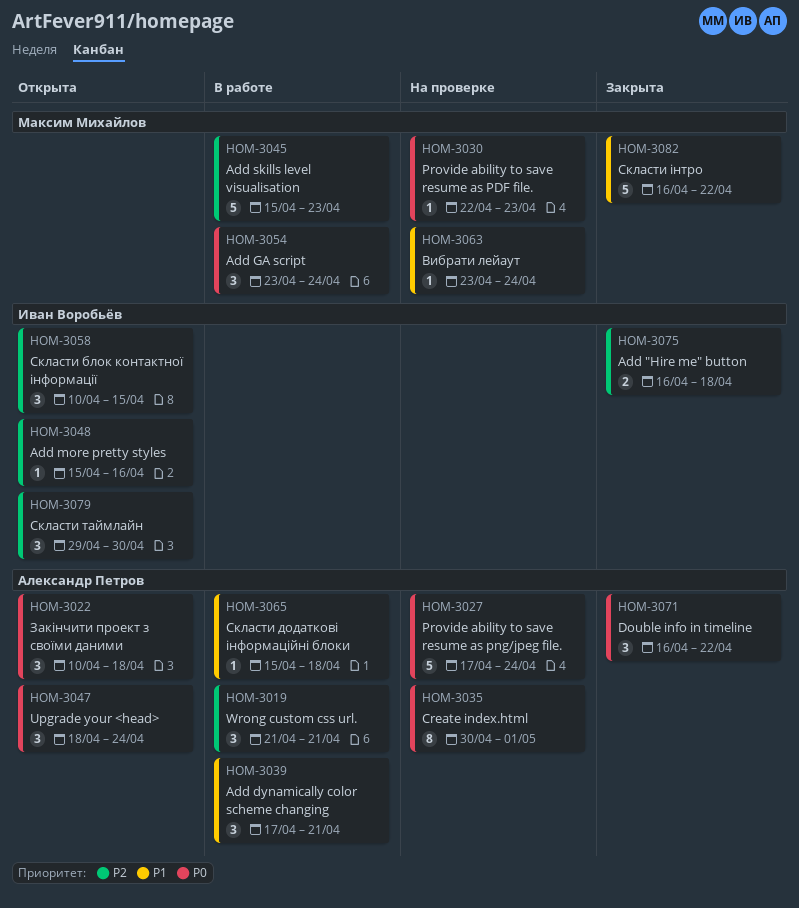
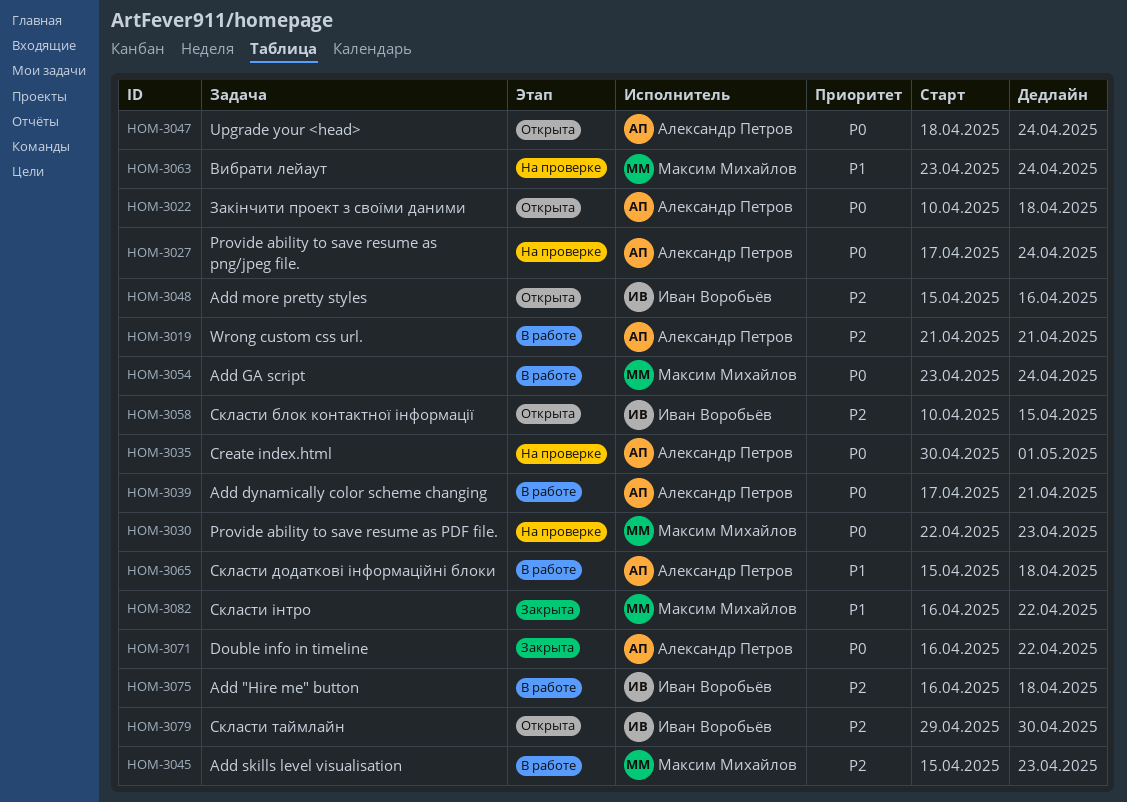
HOM-3039, priority: P1 -> P0
HOM-3075, status: Закрыта -> В работе

